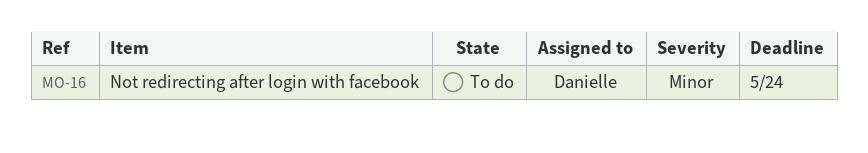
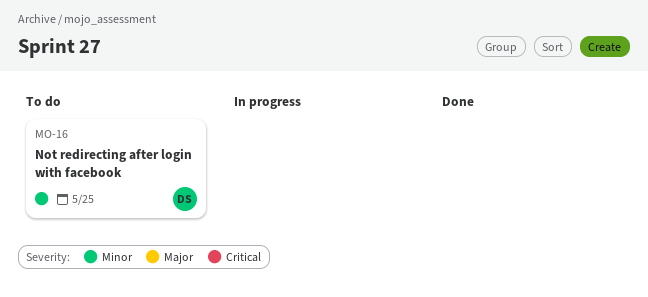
MO-16, due: May 24 -> May 25

